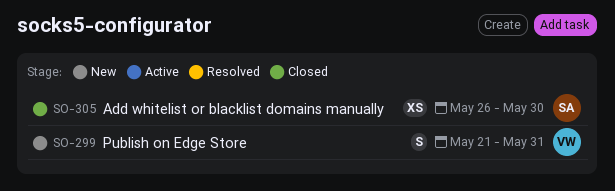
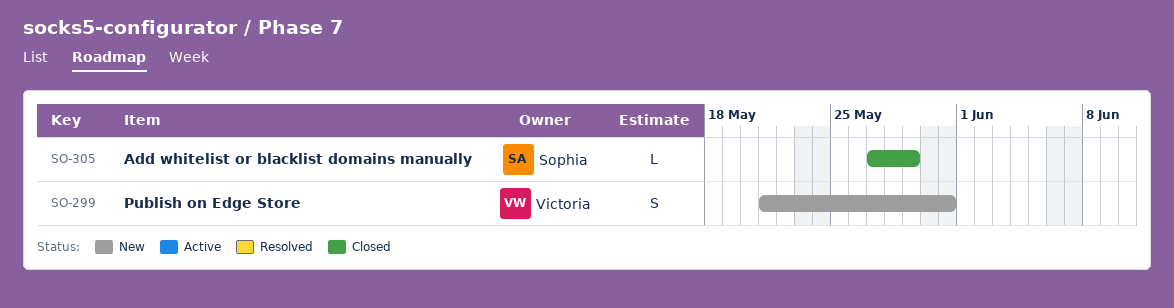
SO-305, estimate: XS -> L
SO-305, start: May 26 -> May 27
SO-305, due: May 30 -> May 29

